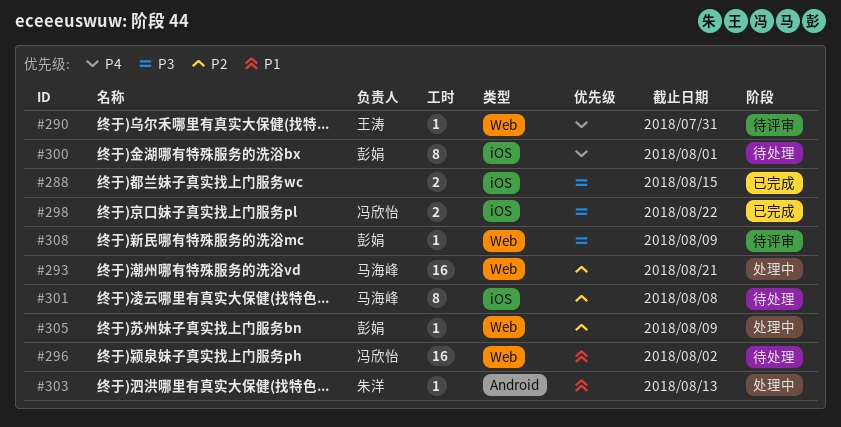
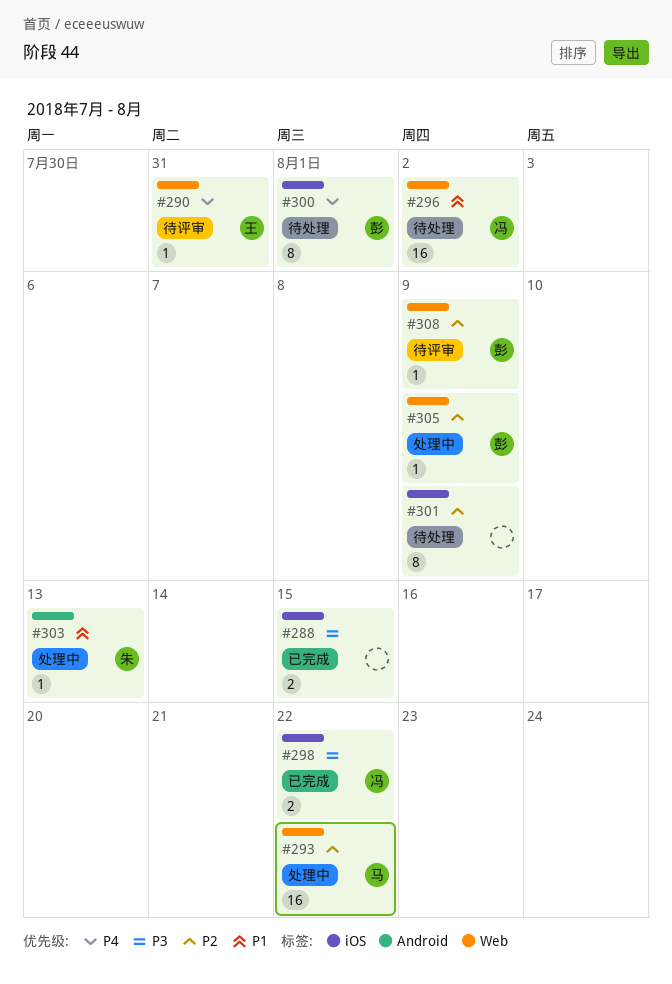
#293, due: Aug 21 -> Aug 22
#301, owner: 马海峰 -> none
#301, due: Aug 8 -> Aug 9
#308, priority: P3 -> P2

